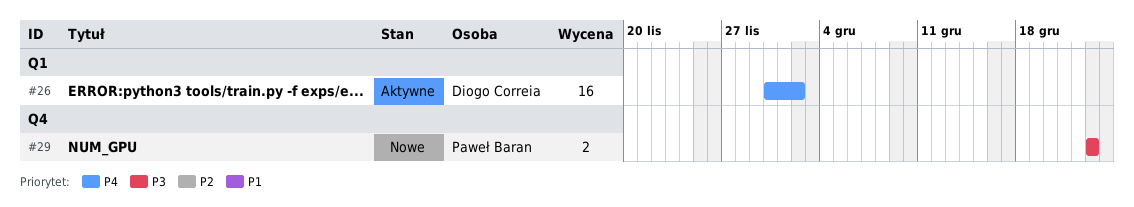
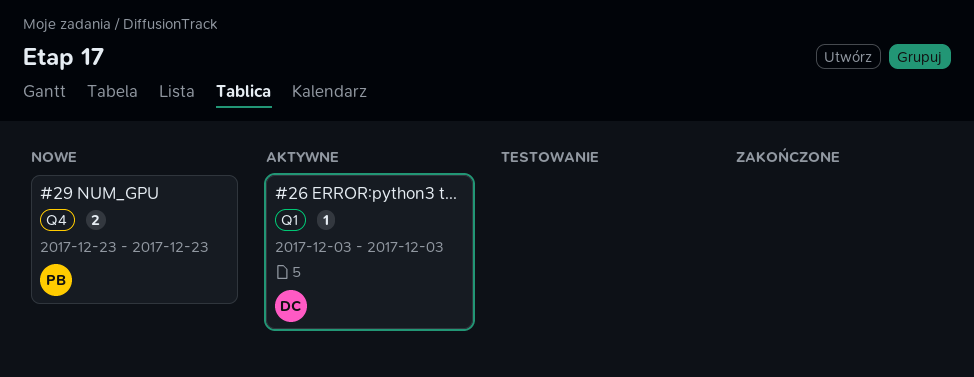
#26, estimate: 16 -> 1
#26, start: Nov 30 -> Dec 3
#26, due: Dec 2 -> Dec 3

